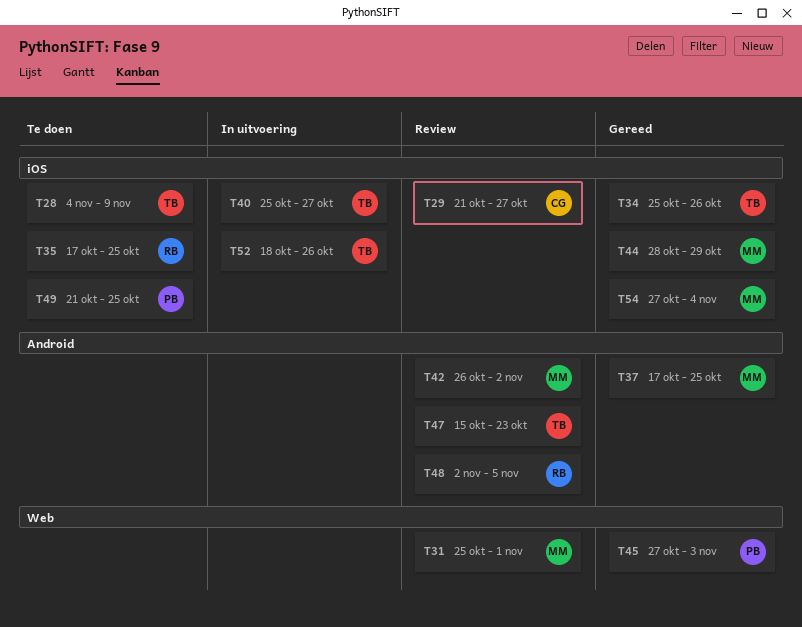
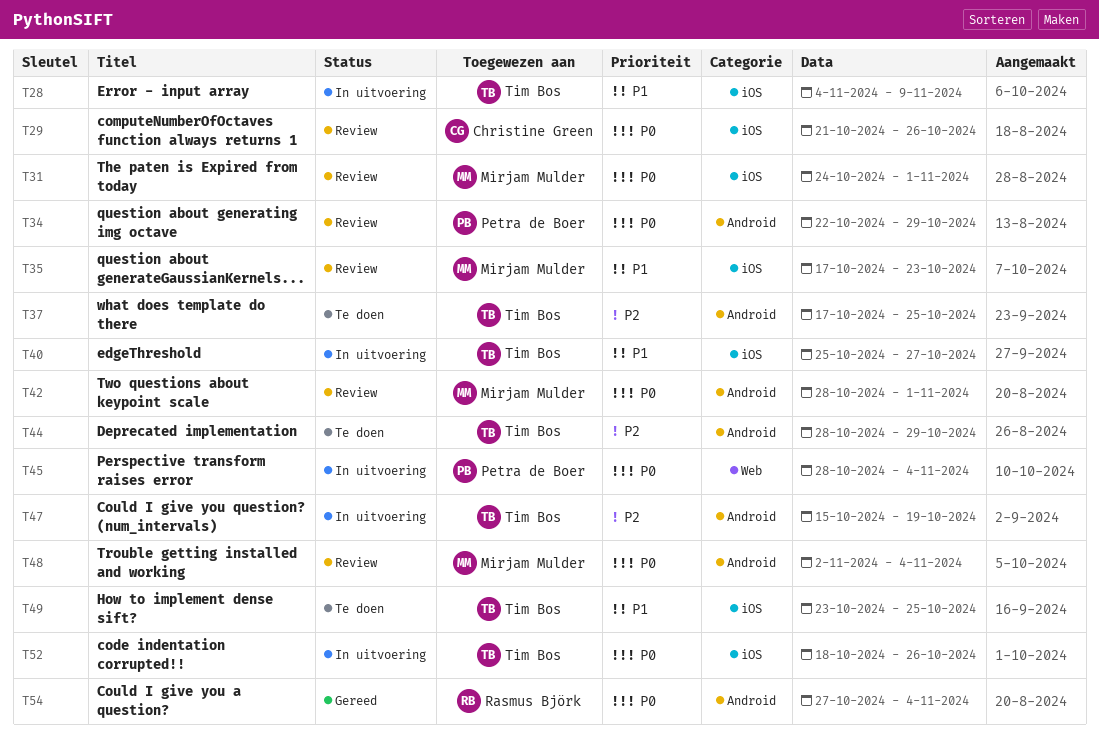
T28, status: Te doen -> In uitvoering
T29, due: Oct 27 -> Oct 26
T31, label: Web -> iOS
T31, start: Oct 25 -> Oct 24
T34, status: Gereed -> Review
T34, owner: Tim Bos -> Petra de Boer
T34, label: iOS -> Android
T34, start: Oct 25 -> Oct 22
T34, due: Oct 26 -> Oct 29
T35, status: Te doen -> Review
T35, owner: Rasmus Björk -> Mirjam Mulder
T35, due: Oct 25 -> Oct 23
T37, status: Gereed -> Te doen
T37, owner: Mirjam Mulder -> Tim Bos
T42, start: Oct 26 -> Oct 28
T42, due: Nov 2 -> Nov 1
T44, status: Gereed -> Te doen
T44, owner: Mirjam Mulder -> Tim Bos
T44, label: iOS -> Android
T45, status: Gereed -> In uitvoering
T45, start: Oct 27 -> Oct 28
T45, due: Nov 3 -> Nov 4
T47, status: Review -> In uitvoering
T47, due: Oct 23 -> Oct 19
T48, owner: Rasmus Björk -> Mirjam Mulder
T48, due: Nov 5 -> Nov 4
T49, owner: Petra de Boer -> Tim Bos
T49, start: Oct 21 -> Oct 23
T54, owner: Mirjam Mulder -> Rasmus Björk
T54, label: iOS -> Android

